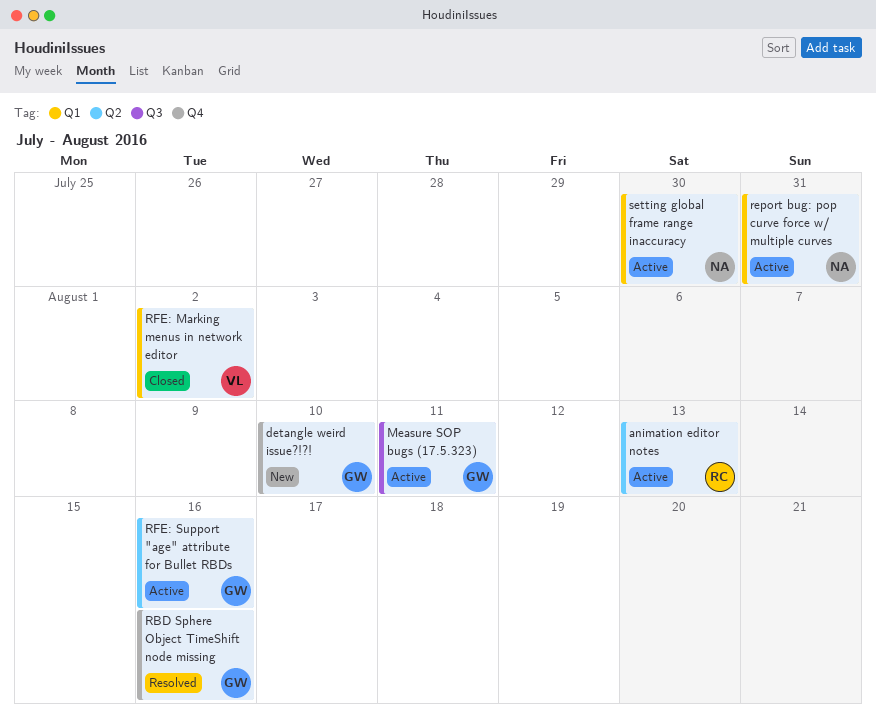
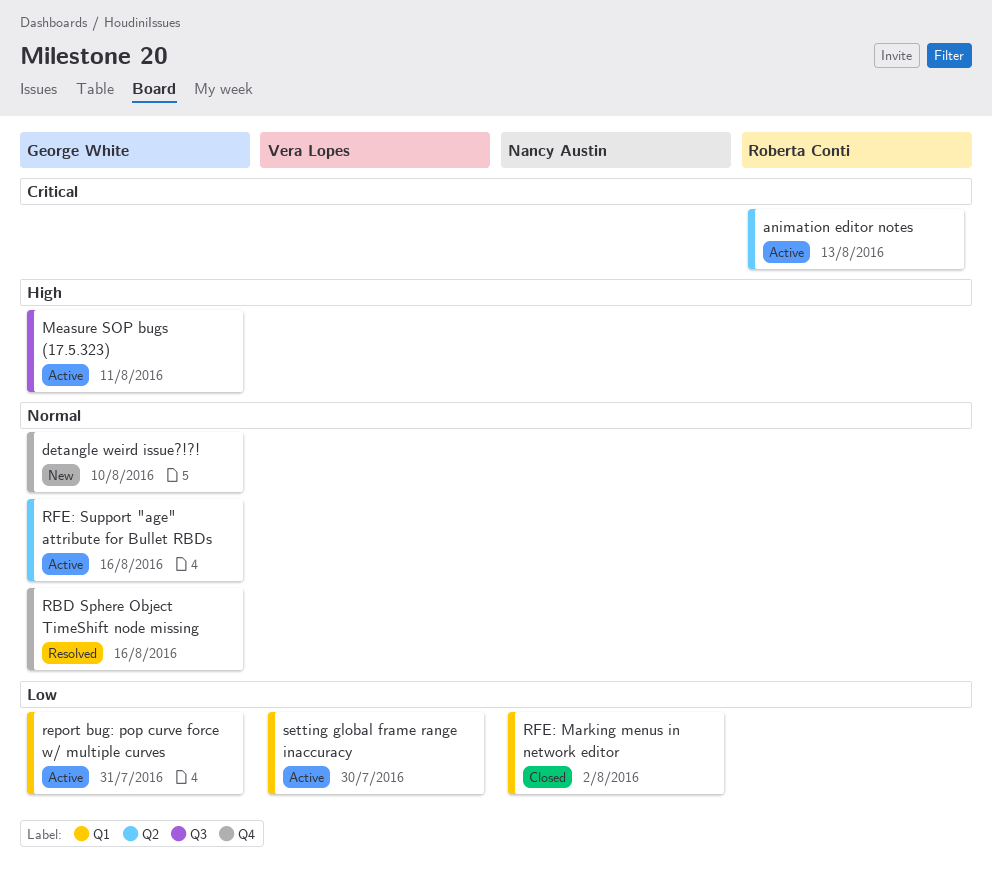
report bug: pop curve force w/ multiple curves, owner: Nancy Austin -> George White
RFE: Marking menus in network editor, owner: Vera Lopes -> Nancy Austin
setting global frame range inaccuracy, owner: Nancy Austin -> Vera Lopes

